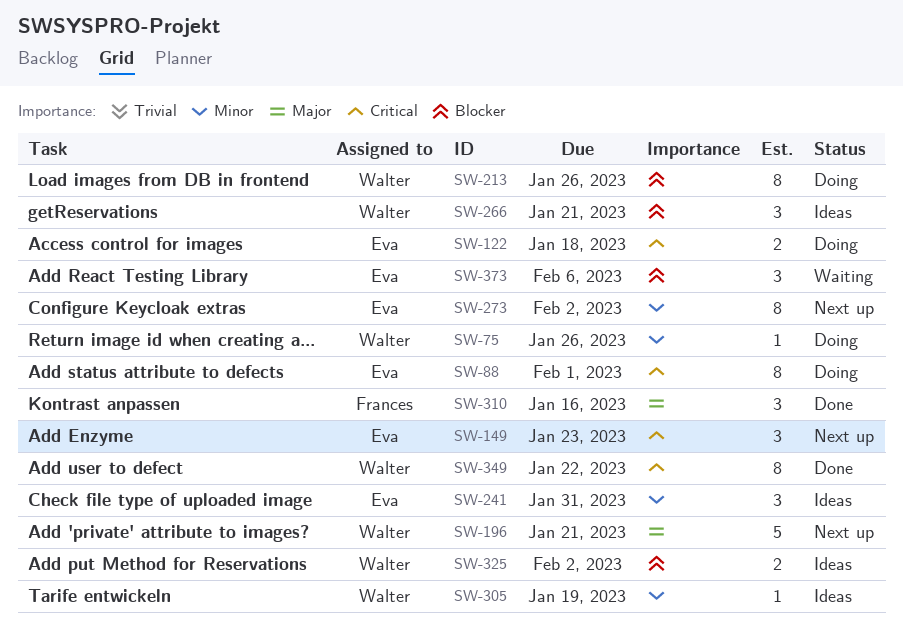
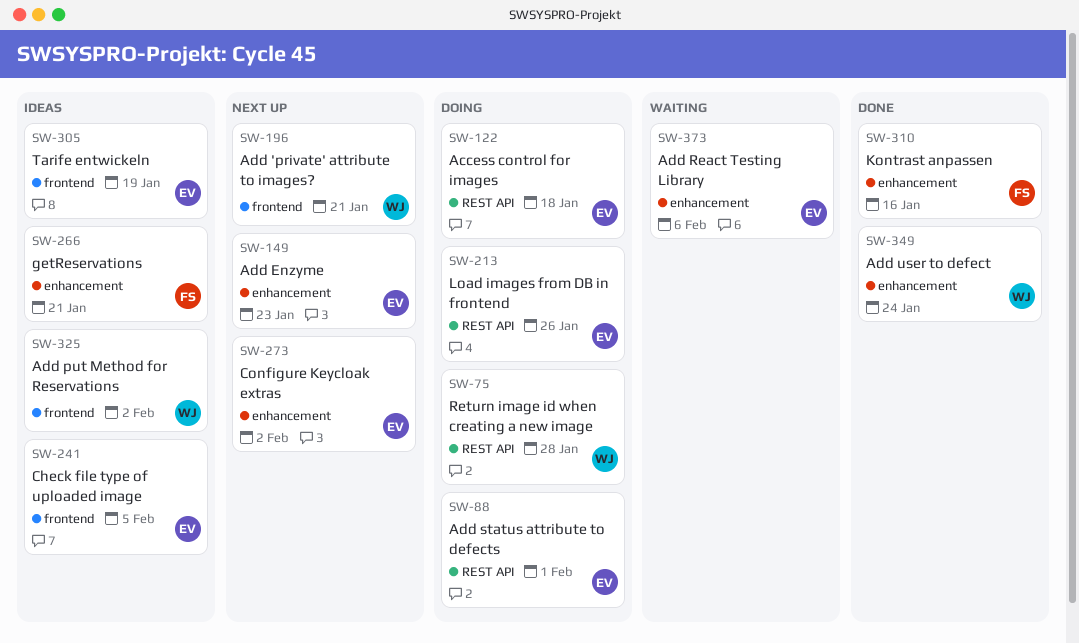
SW-75, due: Jan 26 -> Jan 28
SW-213, owner: Walter -> Eva
SW-241, due: Jan 31 -> Feb 5
SW-266, owner: Walter -> Frances
SW-305, owner: Walter -> Eva
SW-349, due: Jan 22 -> Jan 24

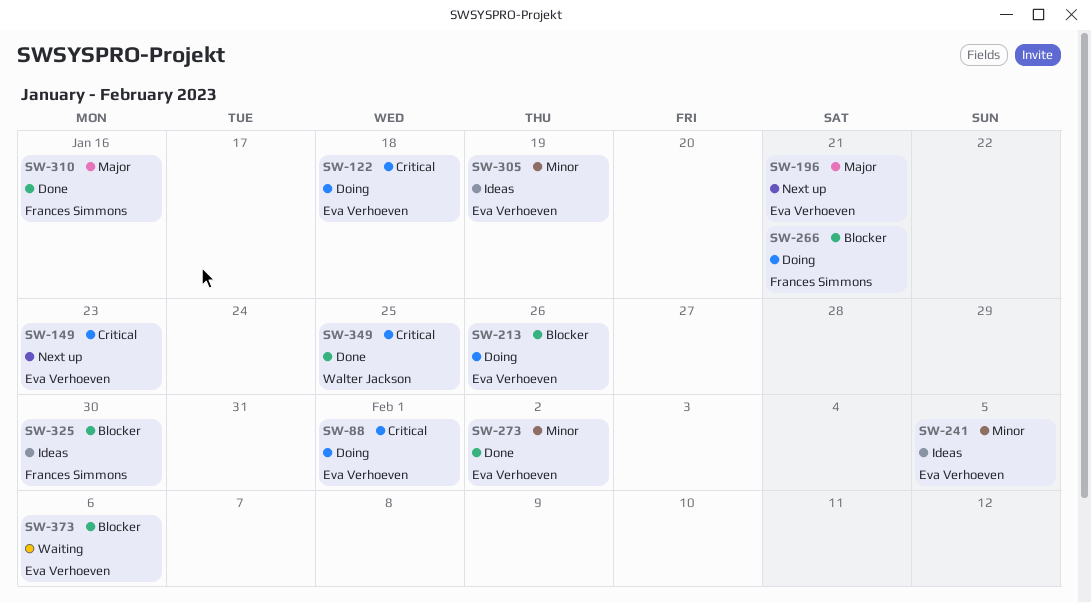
SW-75: present -> none
SW-196, owner: Walter Jackson -> Eva Verhoeven
SW-266, status: Ideas -> Doing
SW-273, status: Next up -> Done
SW-325, owner: Walter Jackson -> Frances Simmons
SW-325, due: Feb 2 -> Jan 30
SW-349, due: Jan 24 -> Jan 25

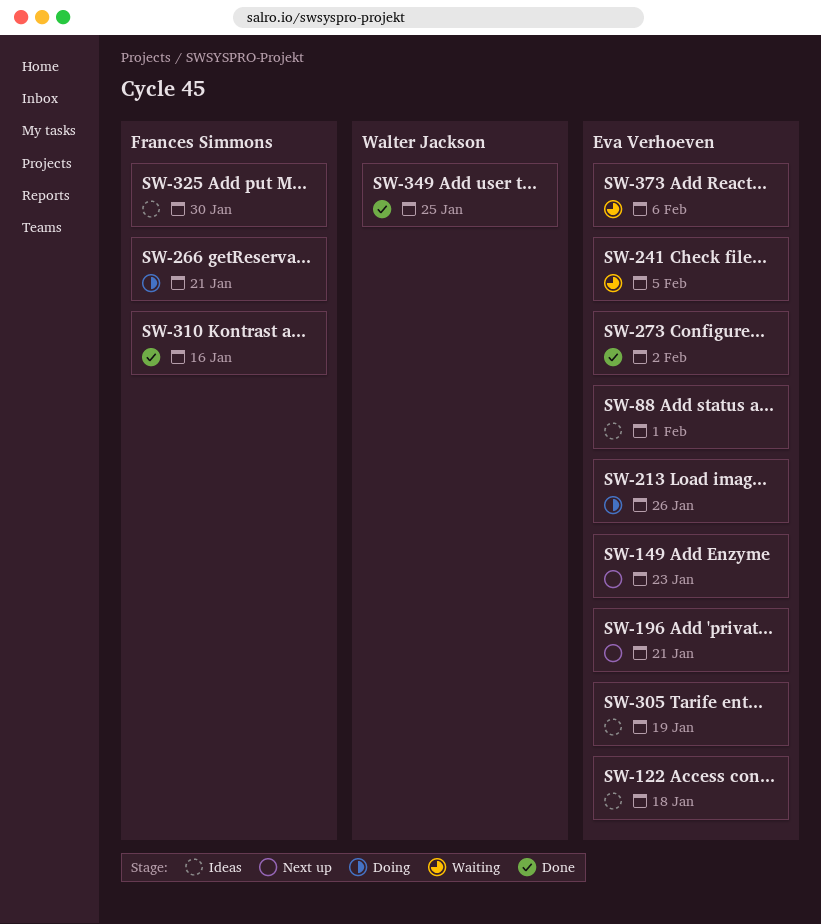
SW-88, status: Doing -> Ideas
SW-122, status: Doing -> Ideas
SW-241, status: Ideas -> Waiting

